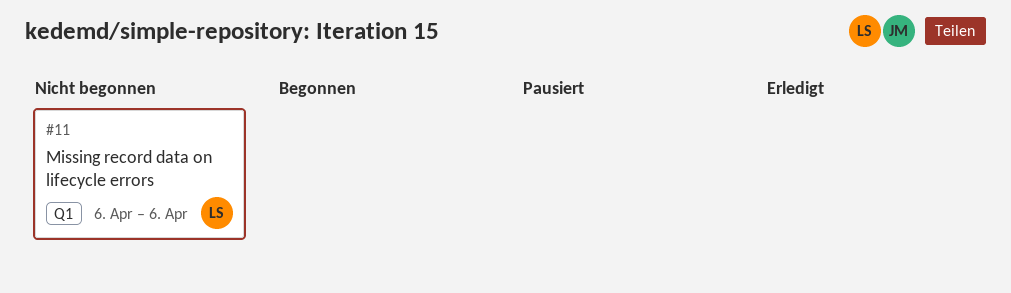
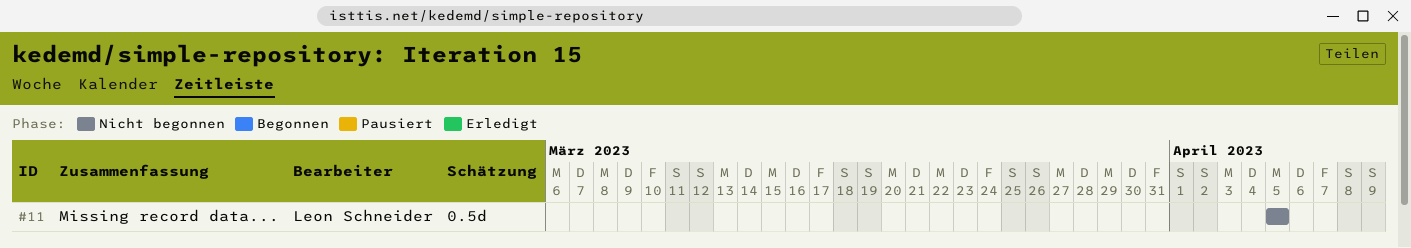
#11, start: Apr 6 -> Apr 5
#11, due: Apr 6 -> Apr 5

